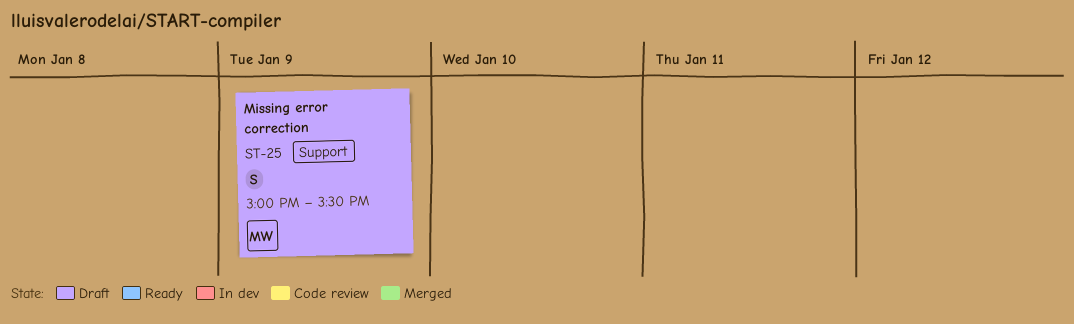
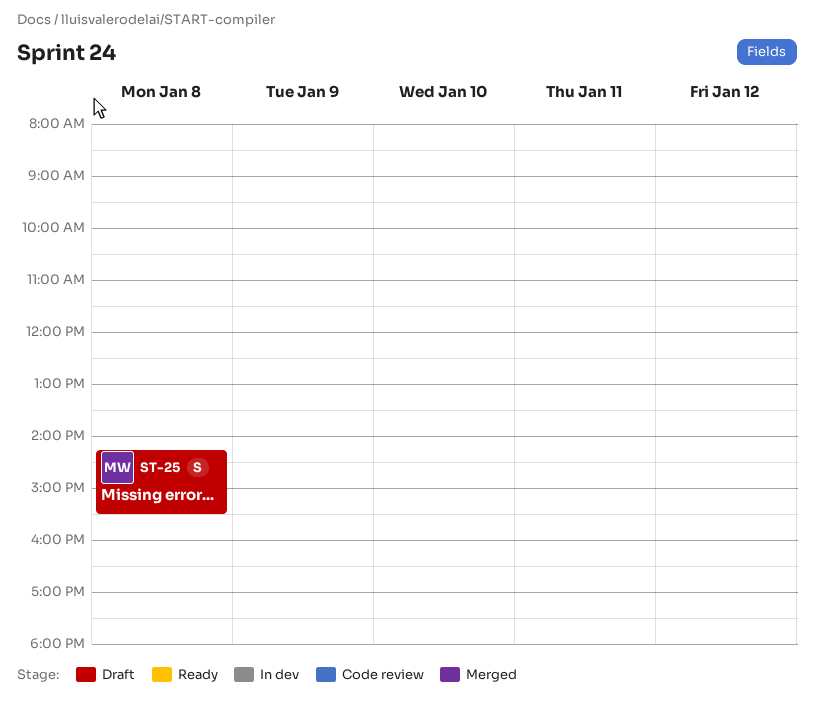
ST-25, day: Jan 9 -> Jan 8
ST-25, begins: 15:00 -> 14:15

